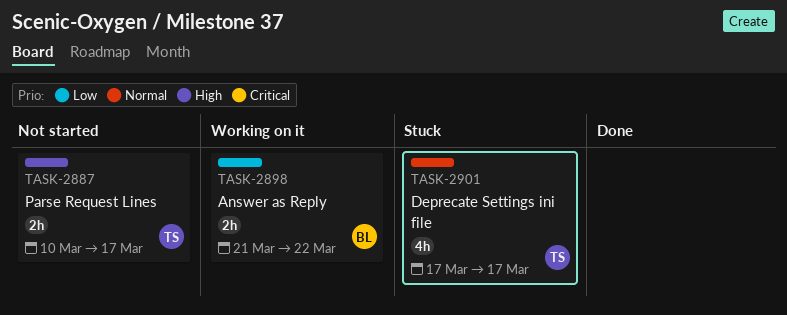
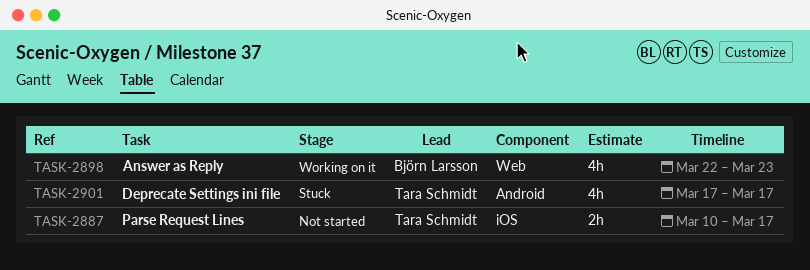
TASK-2898, estimate: 2h -> 4h
TASK-2898, start: Mar 21 -> Mar 22
TASK-2898, due: Mar 22 -> Mar 23

